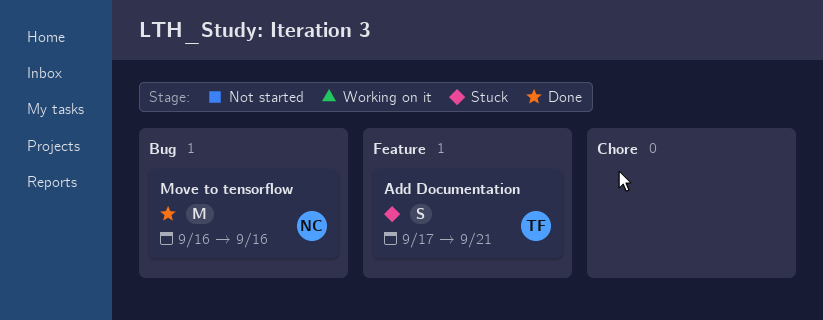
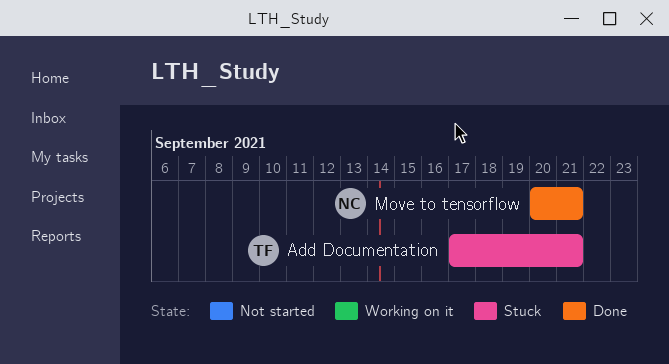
Move to tensorflow, start: Sep 16 -> Sep 20
Move to tensorflow, due: Sep 16 -> Sep 21

